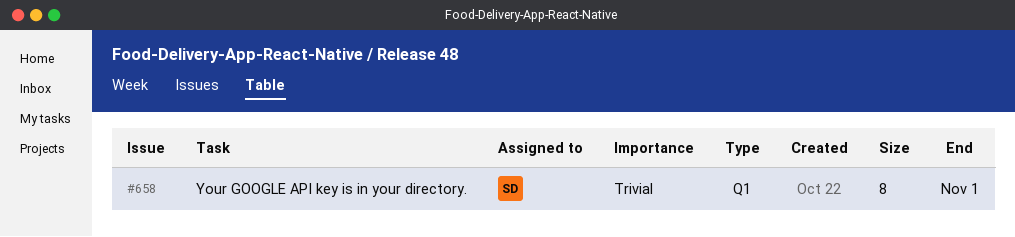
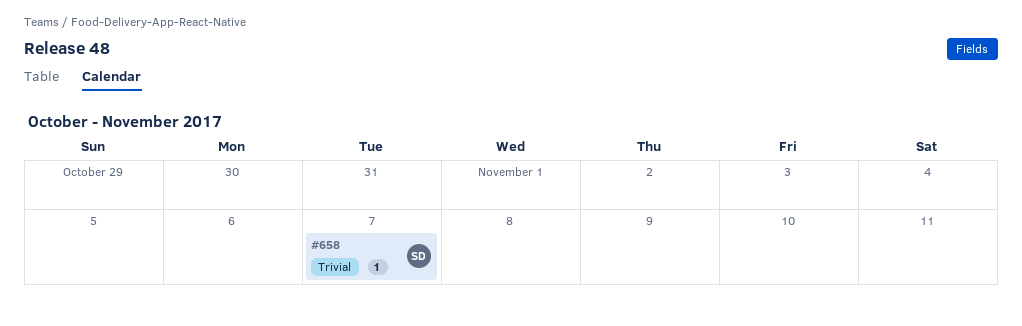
#658, estimate: 8 -> 1
#658, due: Nov 1 -> Nov 7

